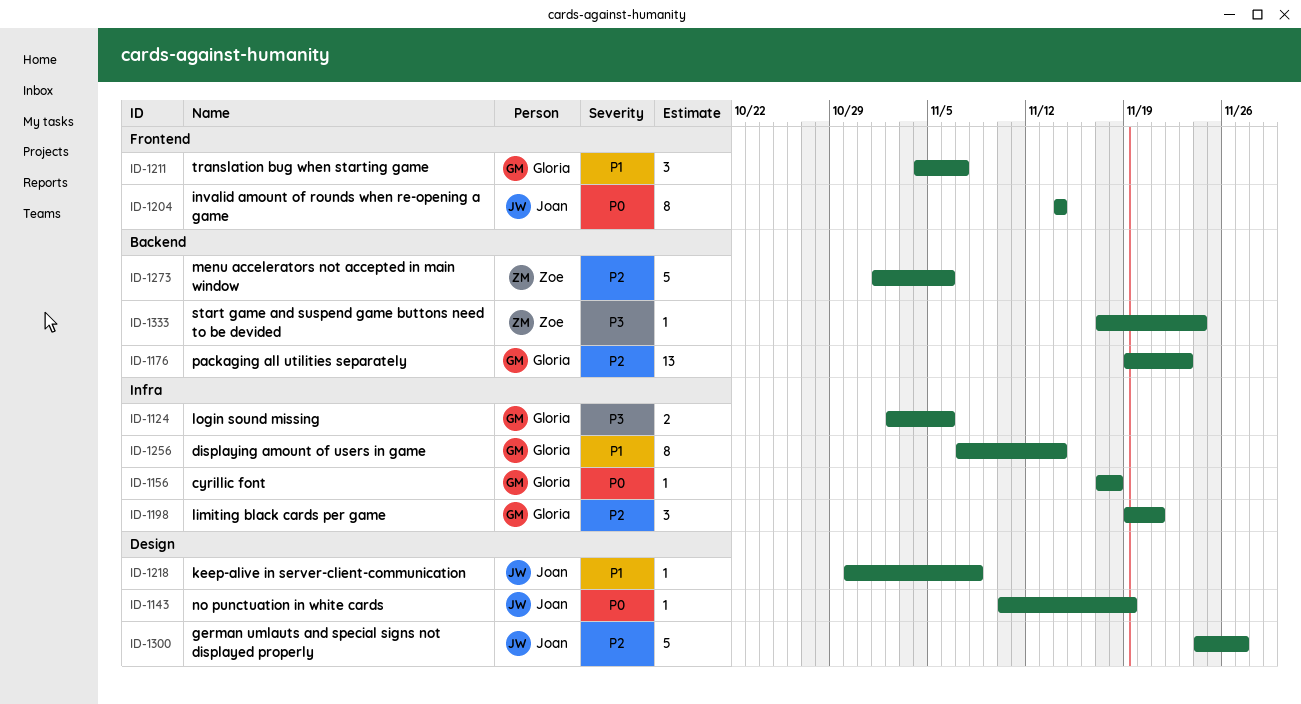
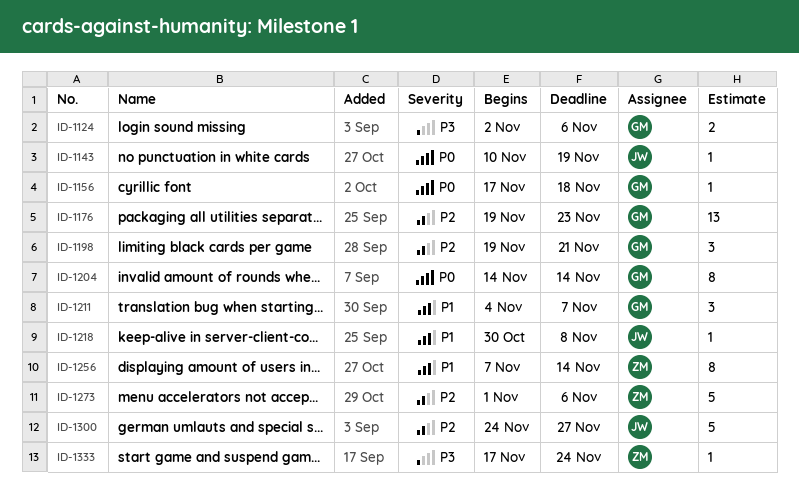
ID-1204, owner: Joan -> Gloria
ID-1256, owner: Gloria -> Zoe

